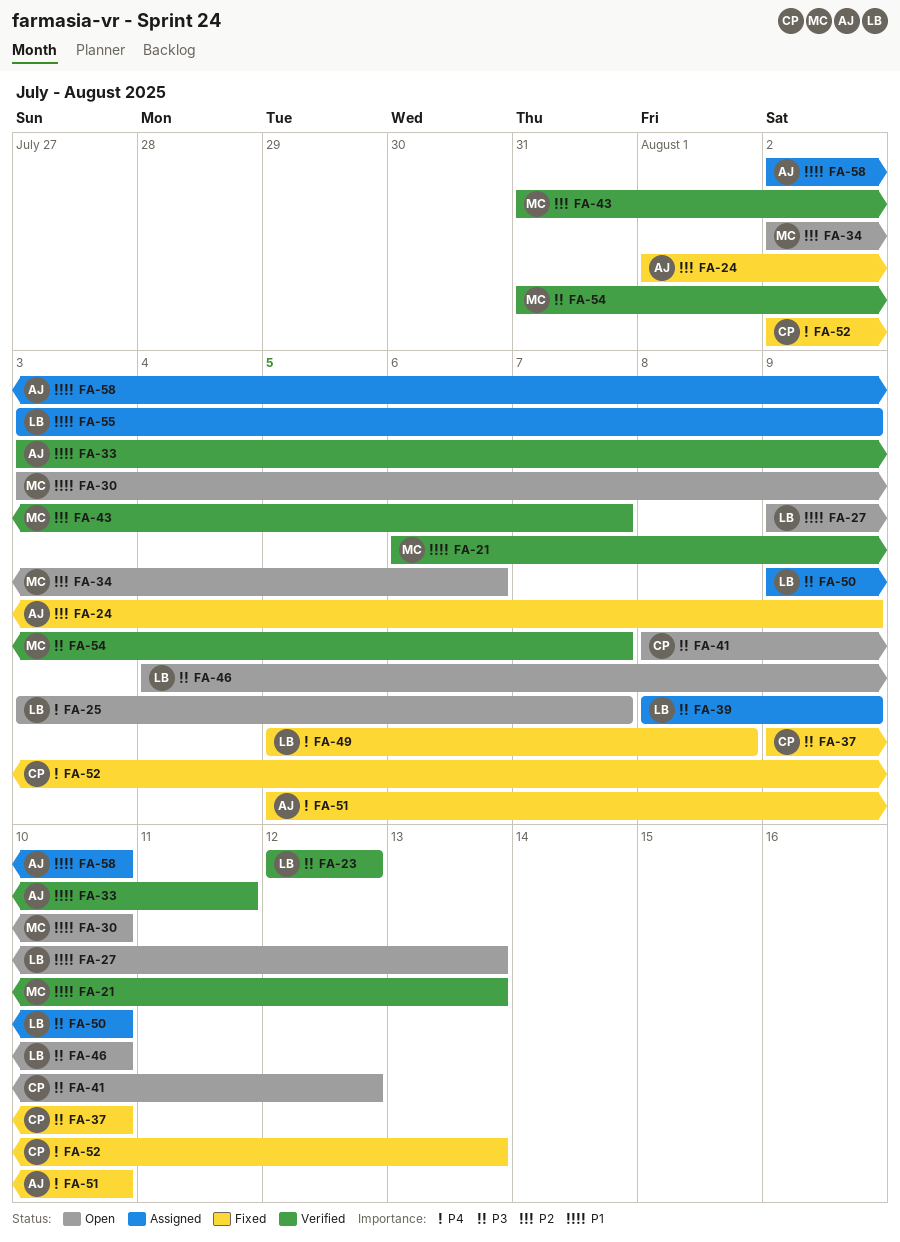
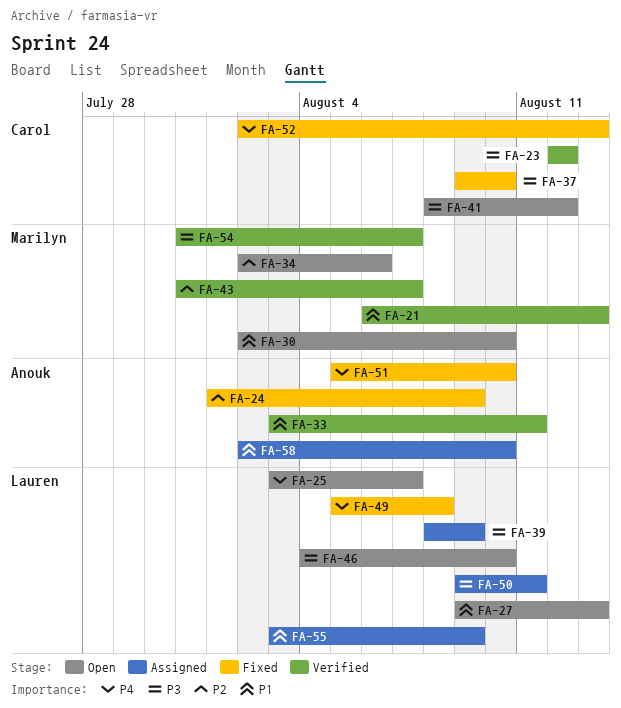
FA-23, owner: Lauren -> Carol
FA-30, start: Aug 3 -> Aug 2
FA-50, due: Aug 10 -> Aug 11

